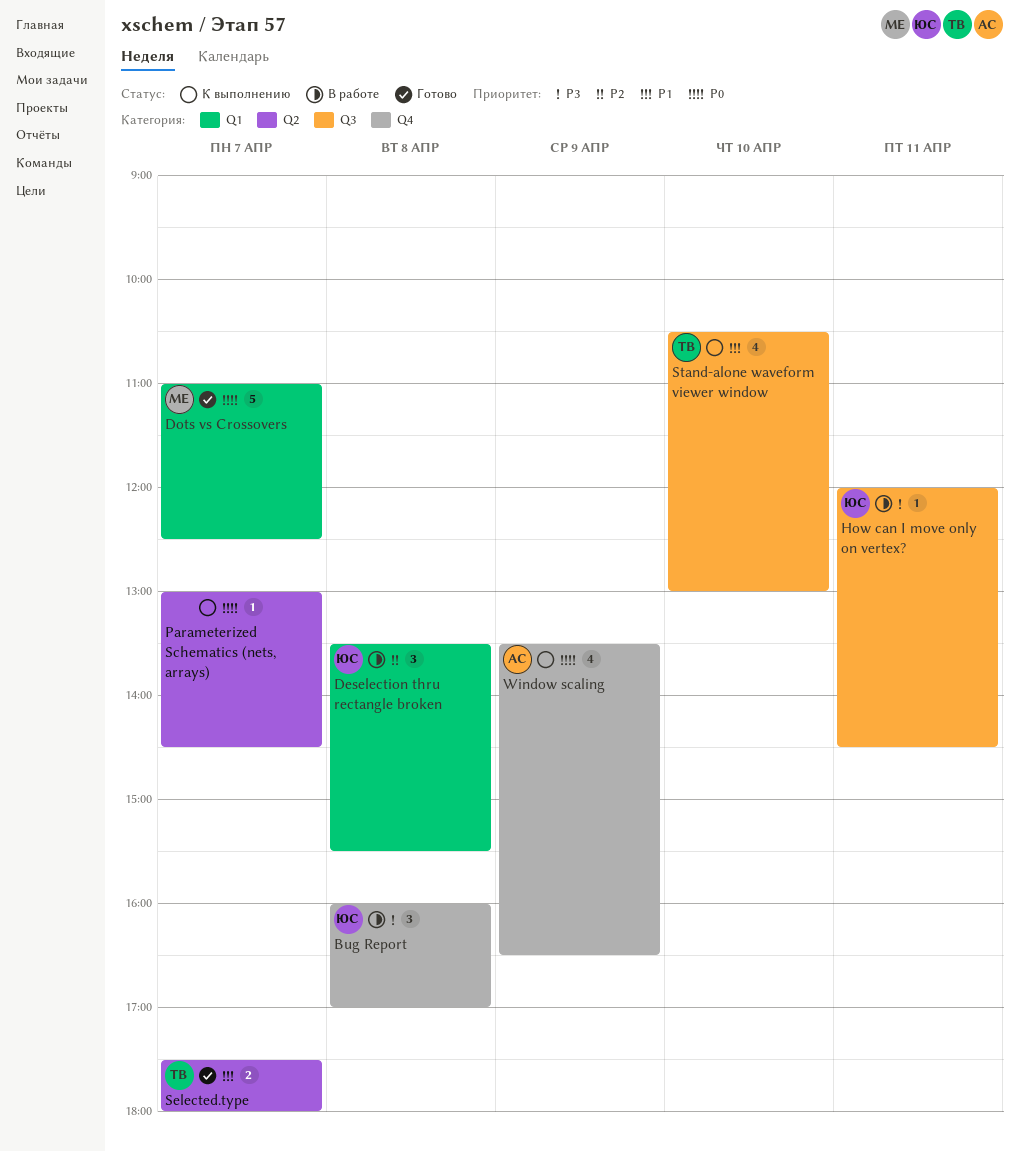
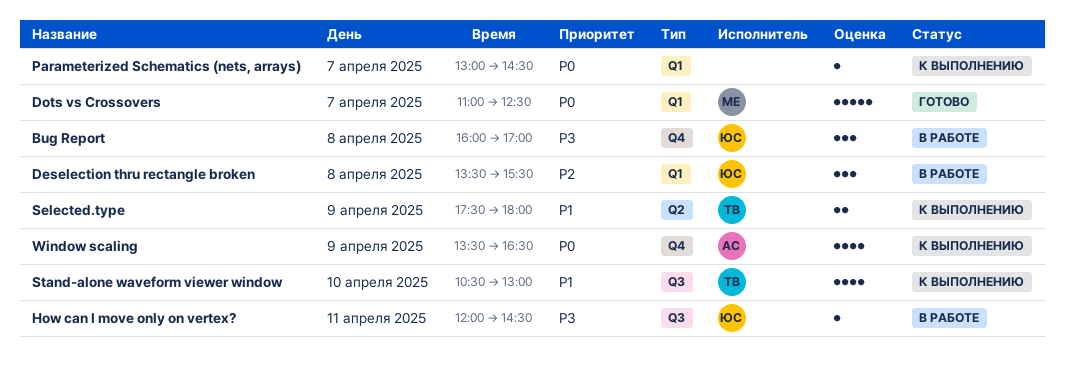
Parameterized Schematics (nets, arrays), label: Q2 -> Q1
Selected.type, status: Готово -> К выполнению
Selected.type, day: Apr 7 -> Apr 9

